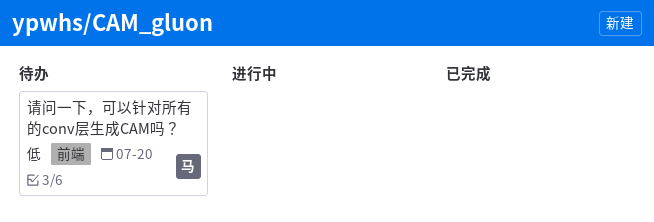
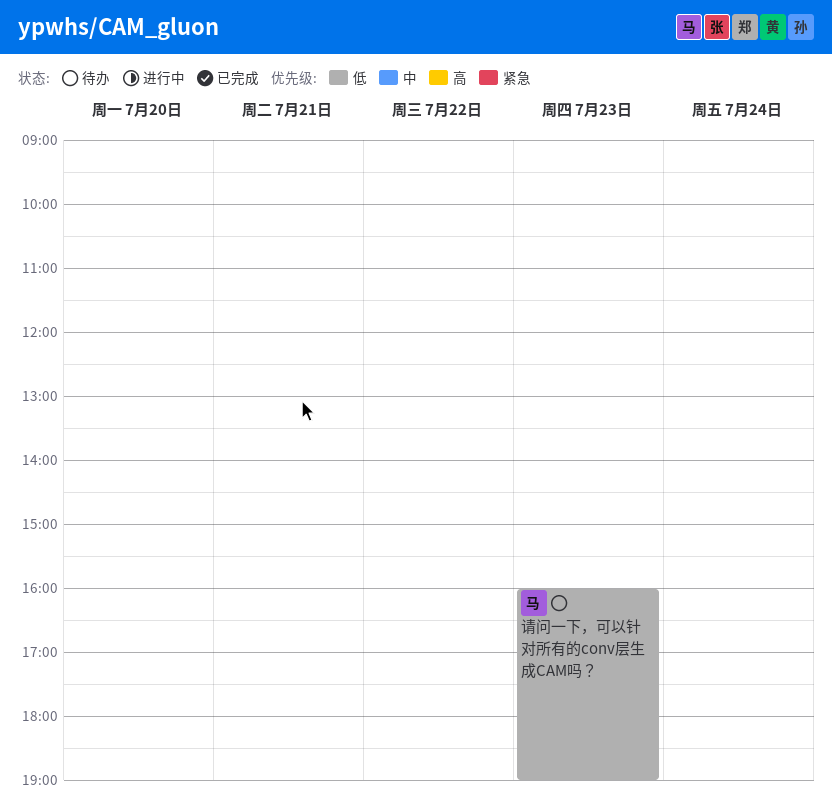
请问一下，可以针对所有的conv层生成CAM吗？, day: Jul 20 -> Jul 23

